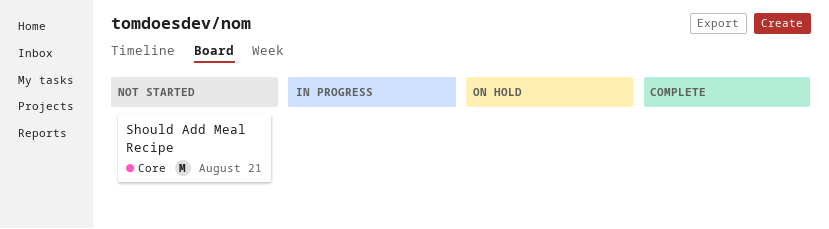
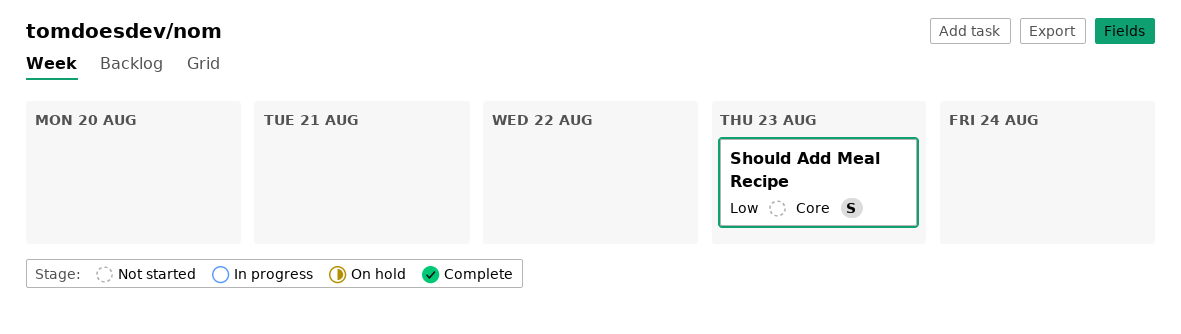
Should Add Meal Recipe, estimate: M -> S
Should Add Meal Recipe, due: Aug 21 -> Aug 23

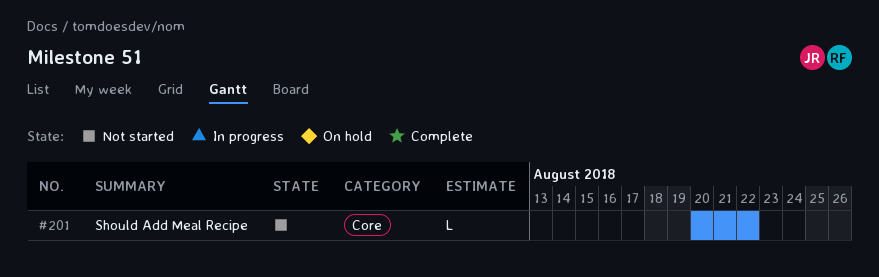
Should Add Meal Recipe, estimate: S -> L
Should Add Meal Recipe, due: Aug 23 -> Aug 22

